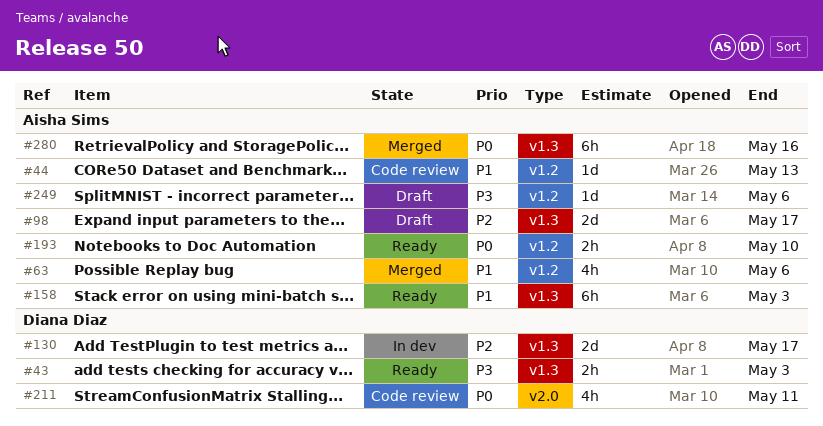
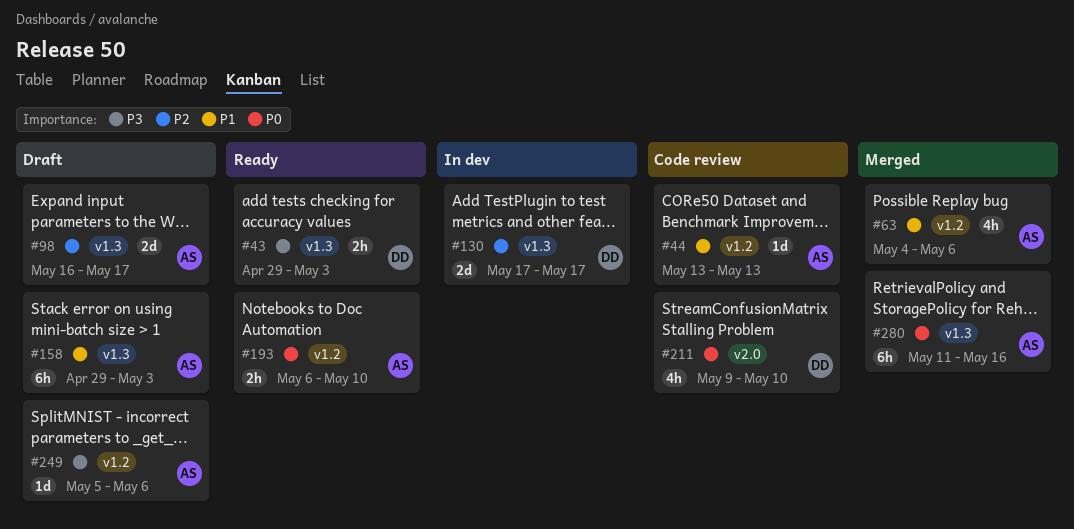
#158, status: Ready -> Draft
#211, due: May 11 -> May 10

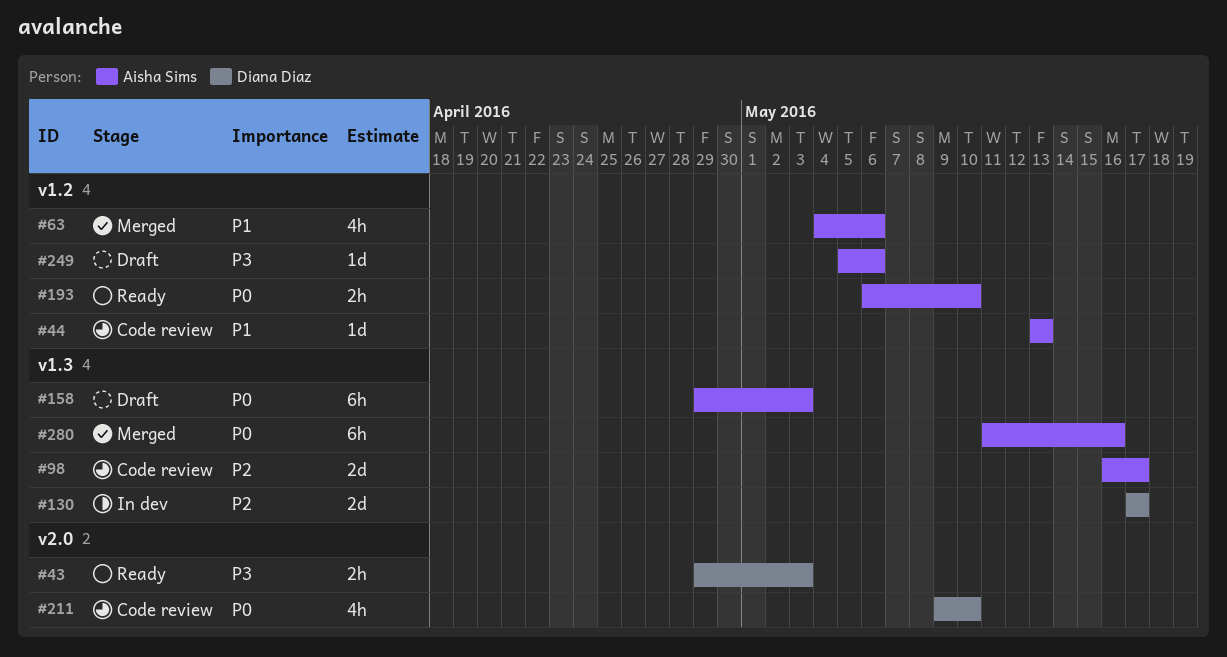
#43, label: v1.3 -> v2.0
#98, status: Draft -> Code review
#158, priority: P1 -> P0

